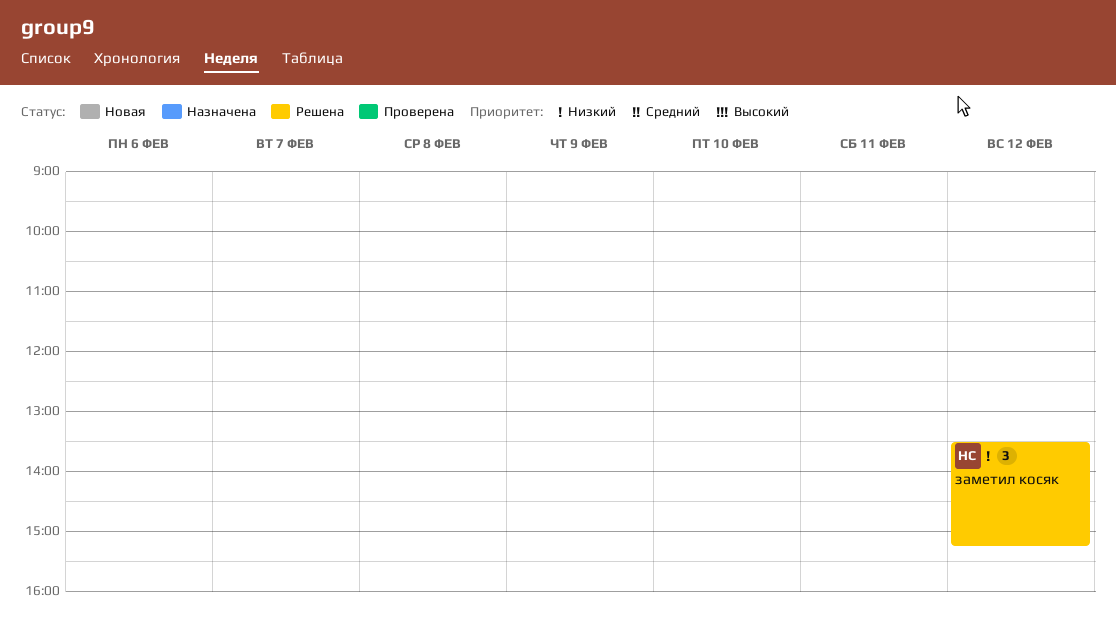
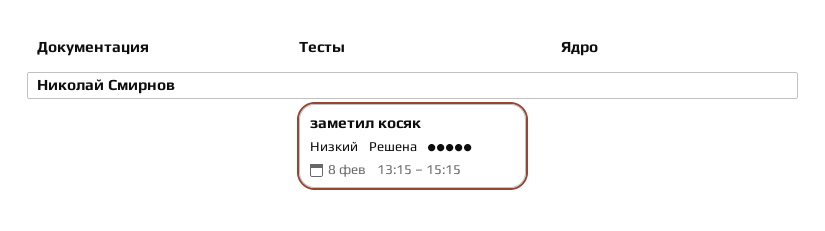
заметил косяк, estimate: 3 -> 5
заметил косяк, day: Feb 12 -> Feb 8
заметил косяк, begins: 13:30 -> 13:15

